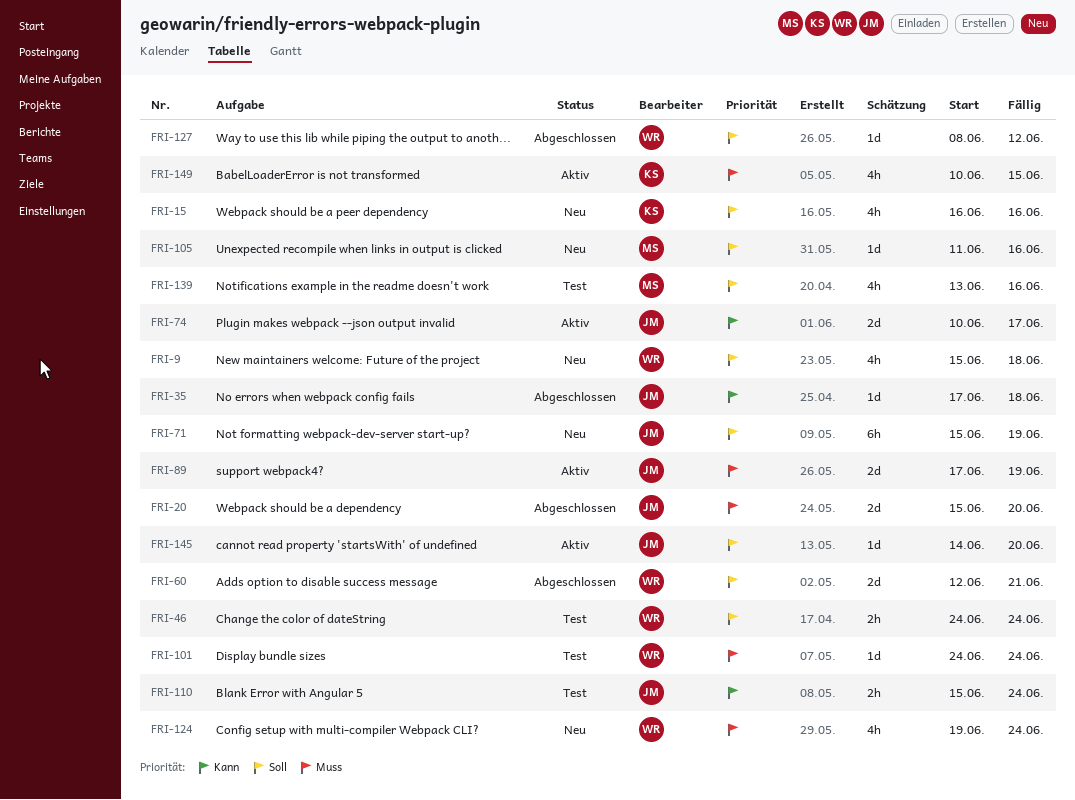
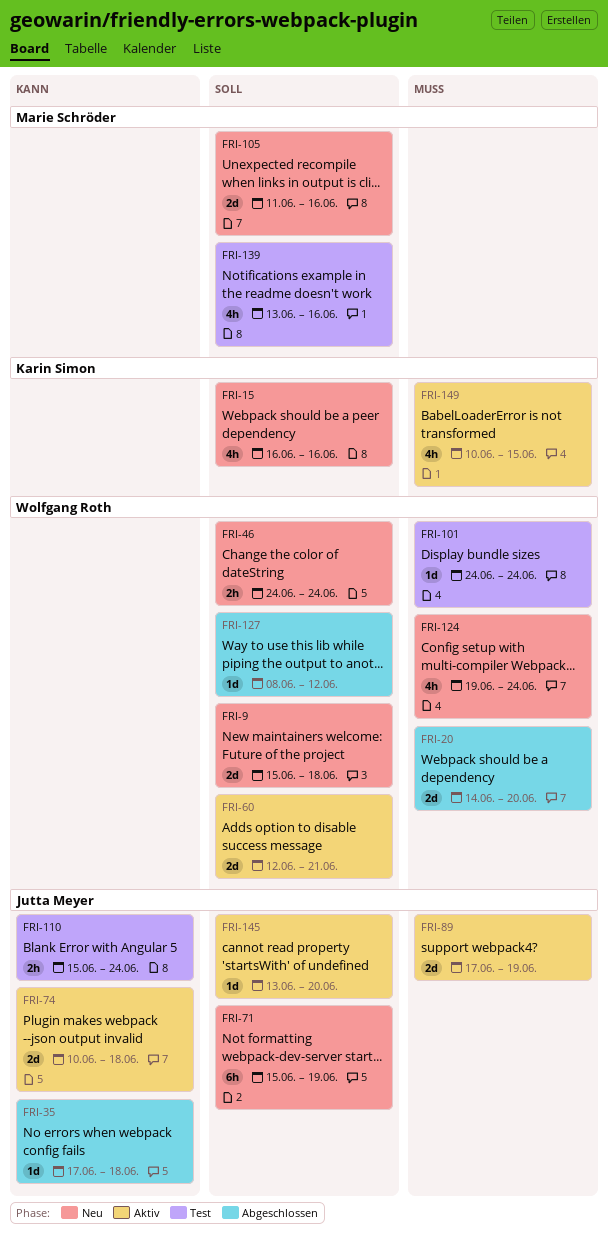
FRI-9, estimate: 4h -> 2d
FRI-20, owner: Jutta Meyer -> Wolfgang Roth
FRI-20, start: Jun 15 -> Jun 14
FRI-46, status: Test -> Neu
FRI-60, status: Abgeschlossen -> Aktiv
FRI-74, due: Jun 17 -> Jun 18
FRI-105, estimate: 1d -> 2d
FRI-145, start: Jun 14 -> Jun 13

